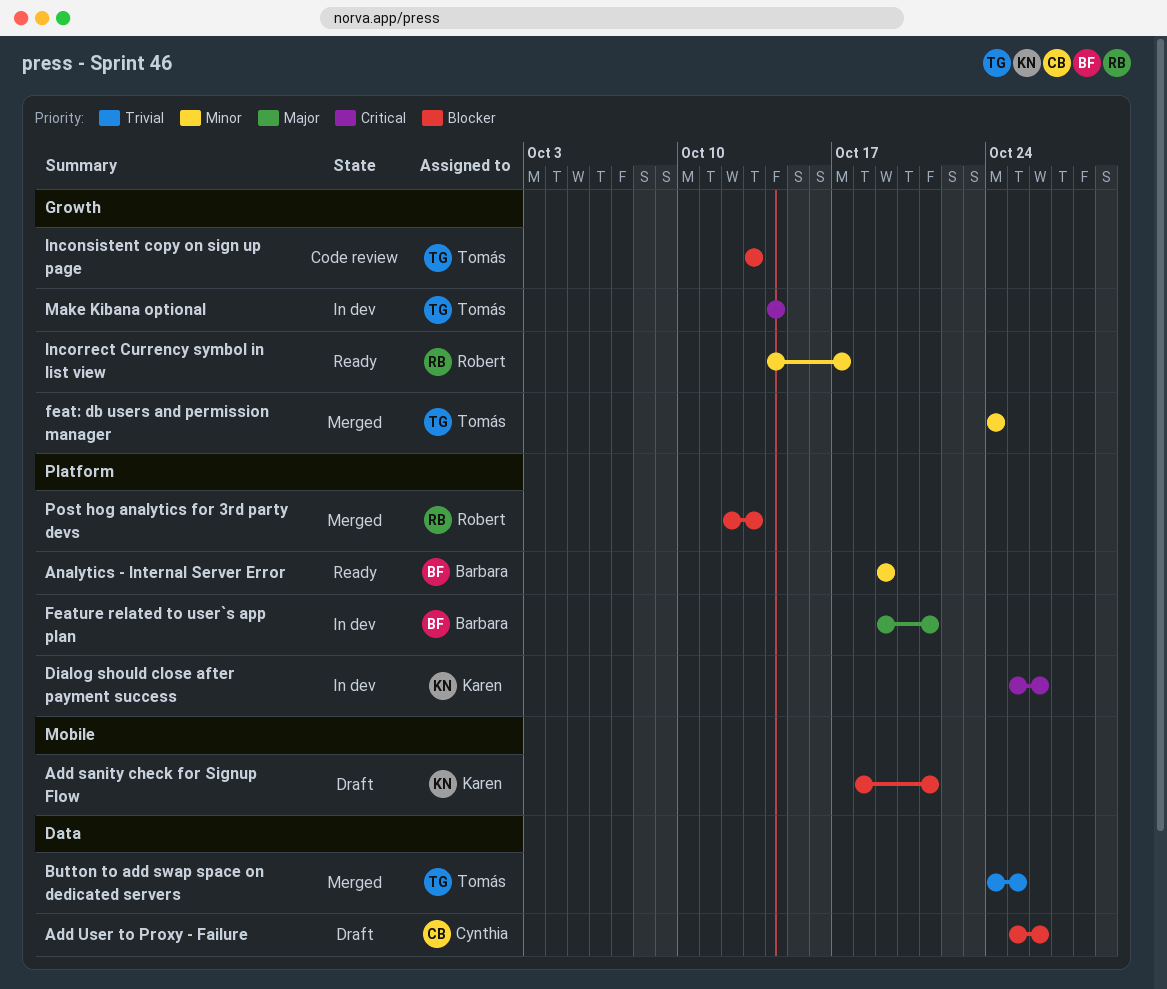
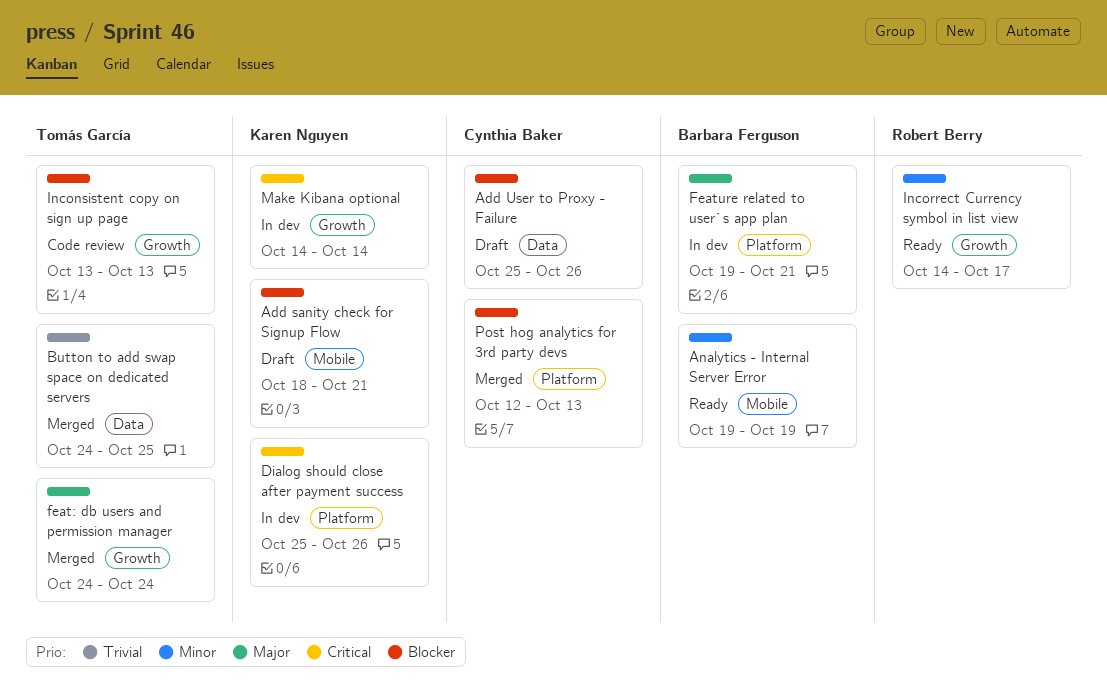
Analytics - Internal Server Error, label: Platform -> Mobile
feat: db users and permission manager, priority: Minor -> Major
Make Kibana optional, owner: Tomás García -> Karen Nguyen
Post hog analytics for 3rd party devs, owner: Robert Berry -> Cynthia Baker

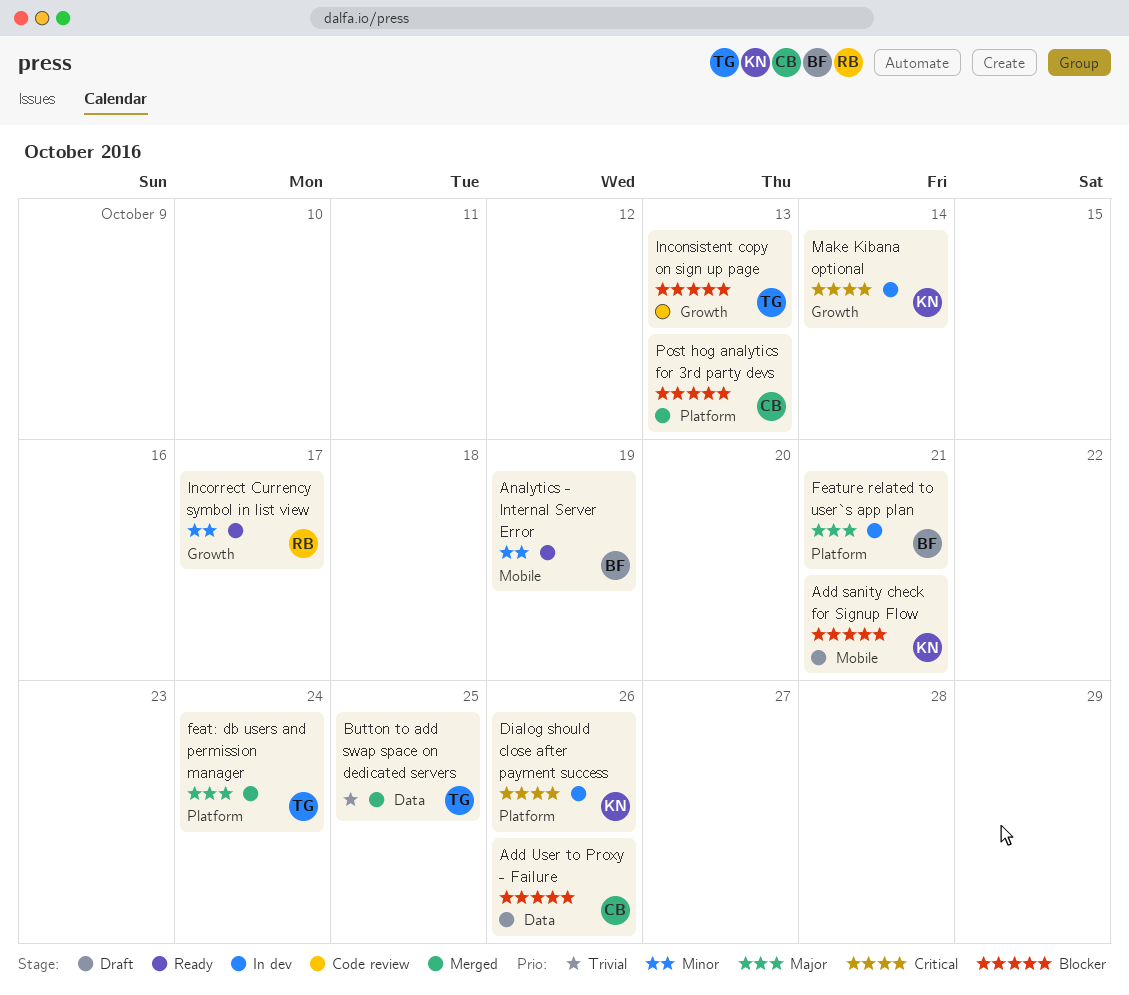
feat: db users and permission manager, label: Growth -> Platform

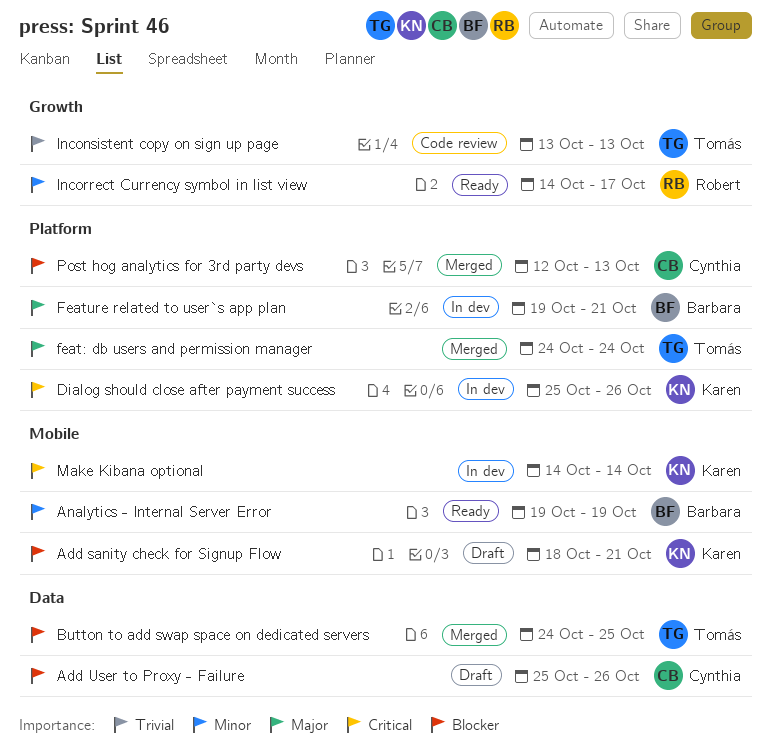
Button to add swap space on dedicated servers, priority: Trivial -> Blocker
Inconsistent copy on sign up page, priority: Blocker -> Trivial
Make Kibana optional, label: Growth -> Mobile

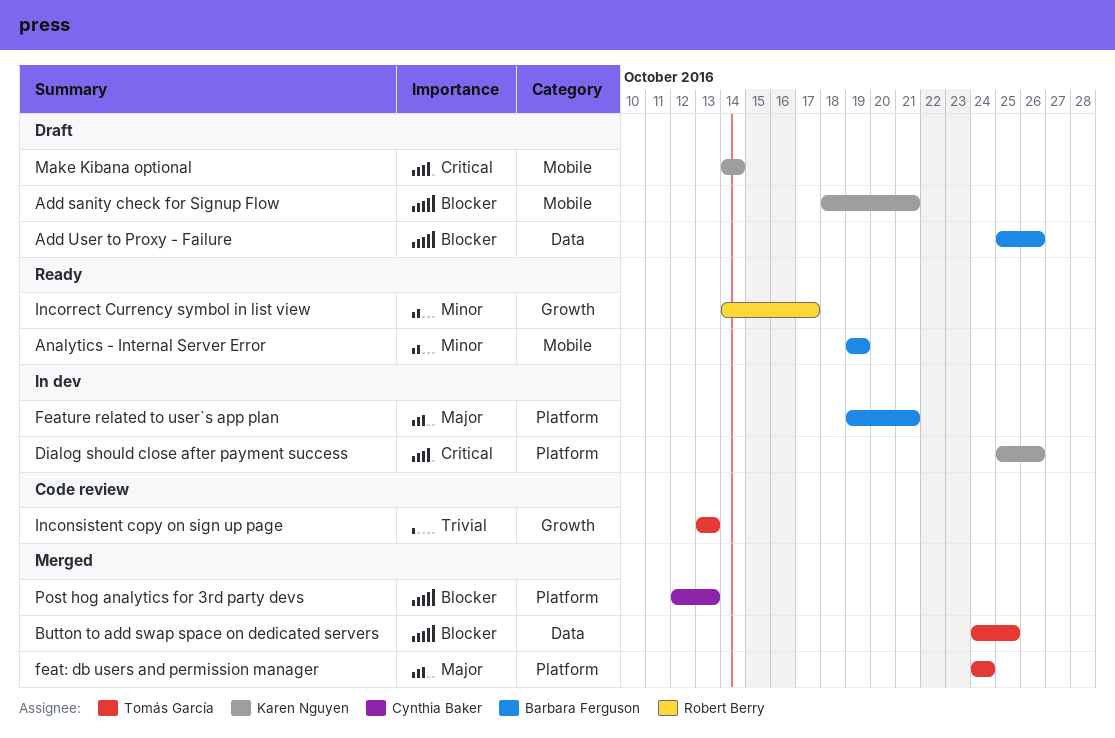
Add User to Proxy - Failure, owner: Cynthia Baker -> Barbara Ferguson
Make Kibana optional, status: In dev -> Draft

